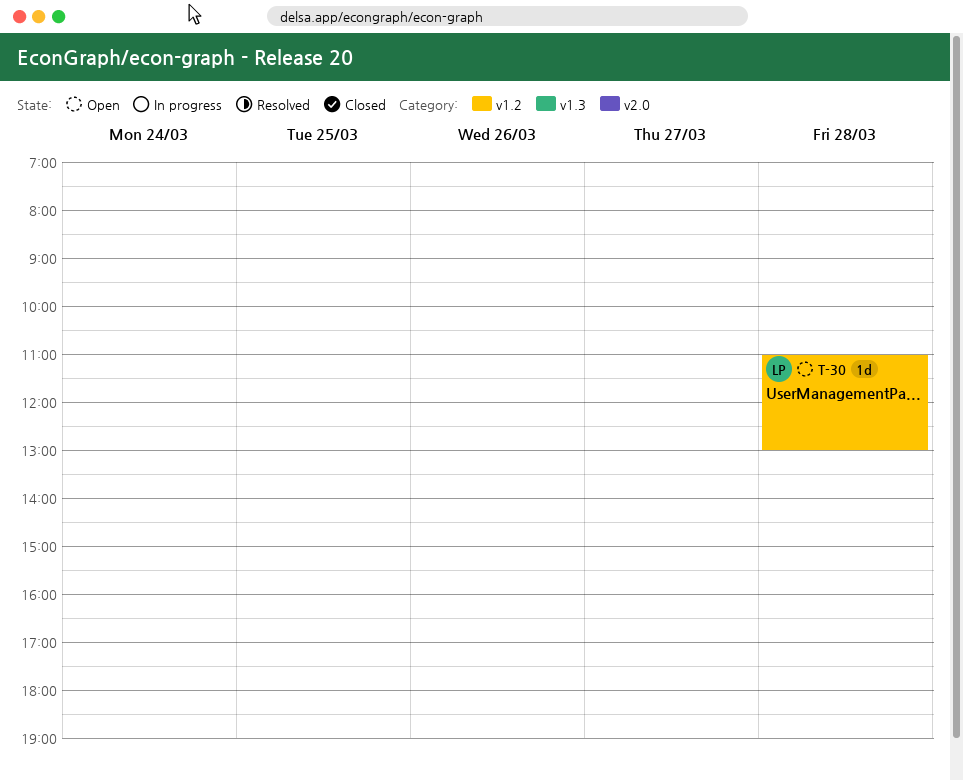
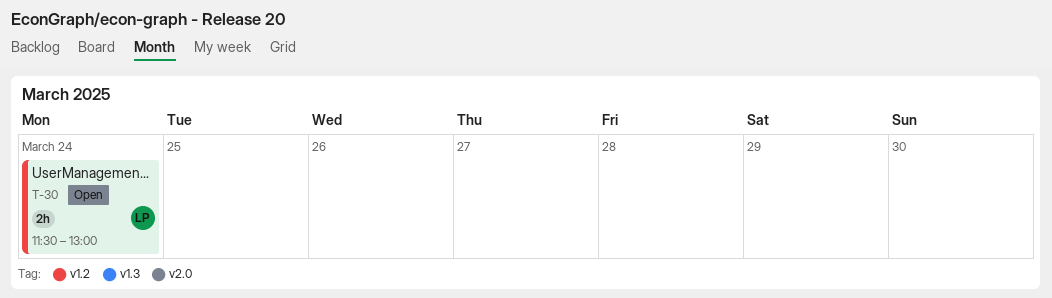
T-30, estimate: 1d -> 2h
T-30, day: Mar 28 -> Mar 24
T-30, begins: 11:00 -> 11:30

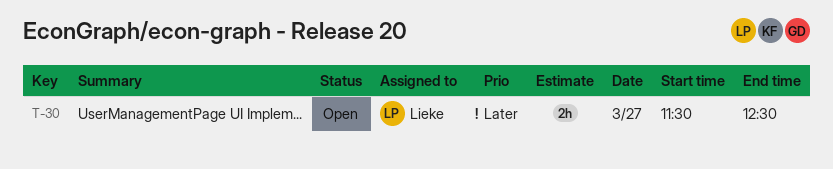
T-30, day: Mar 24 -> Mar 27
T-30, ends: 13:00 -> 12:30

